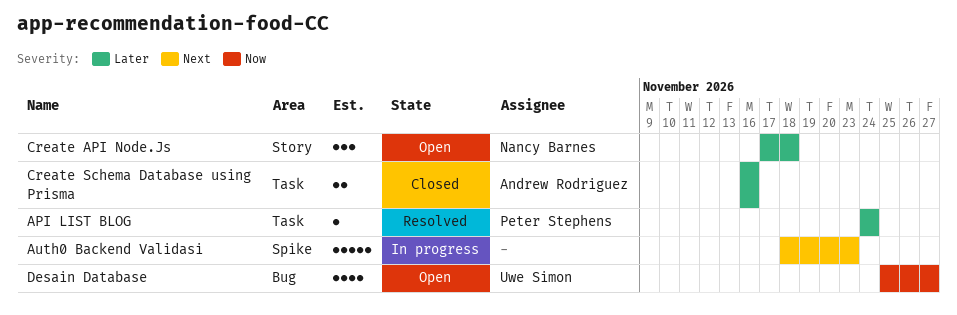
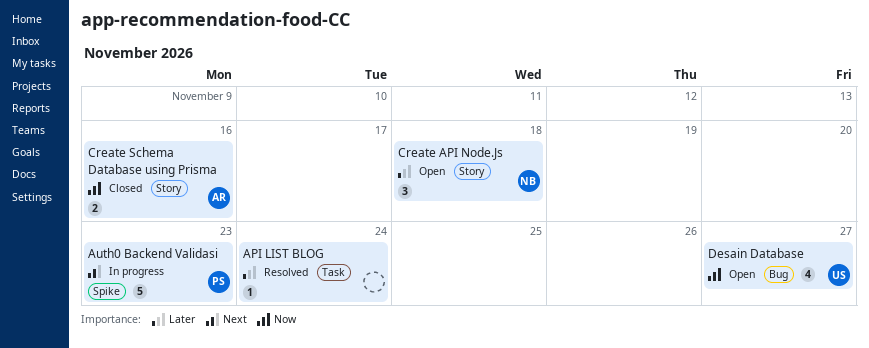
API LIST BLOG, owner: Peter Stephens -> none
Auth0 Backend Validasi, owner: none -> Peter Stephens
Create Schema Database using Prisma, priority: Later -> Now
Create Schema Database using Prisma, label: Task -> Story

